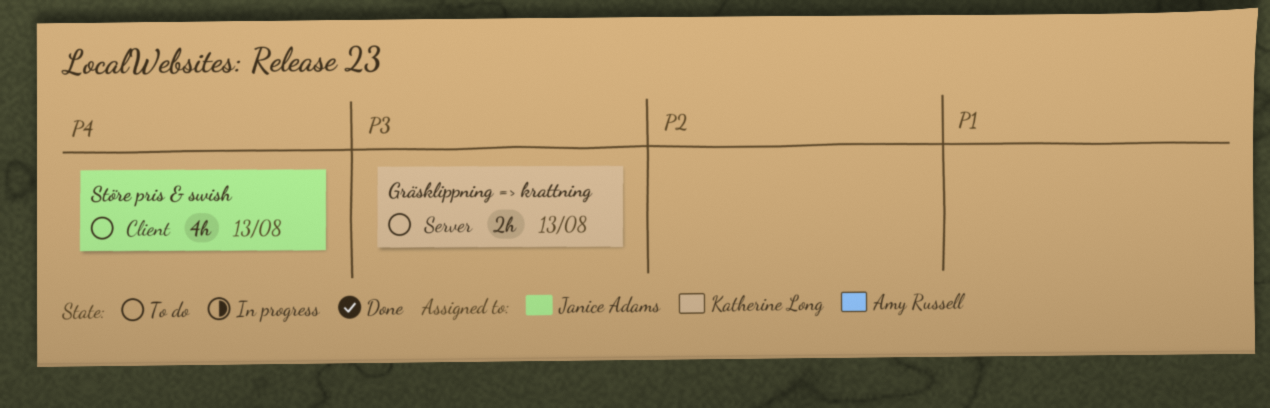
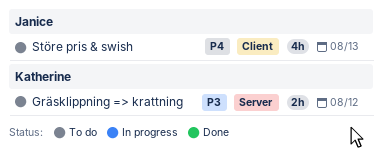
Gräsklippning => krattning, due: Aug 13 -> Aug 12

